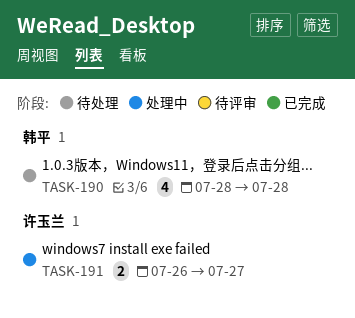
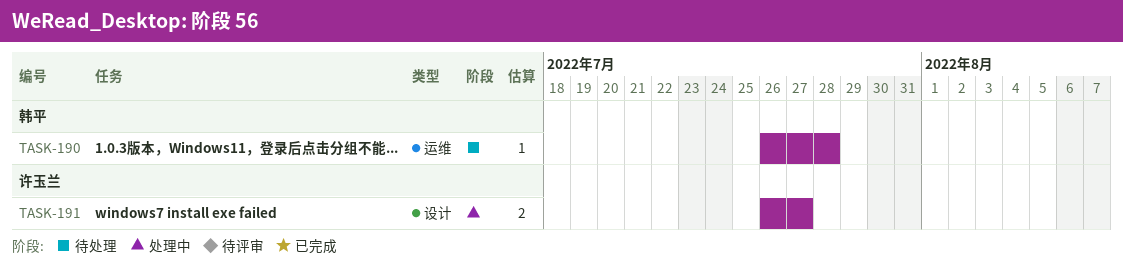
TASK-190, estimate: 4 -> 1
TASK-190, start: Jul 28 -> Jul 26

